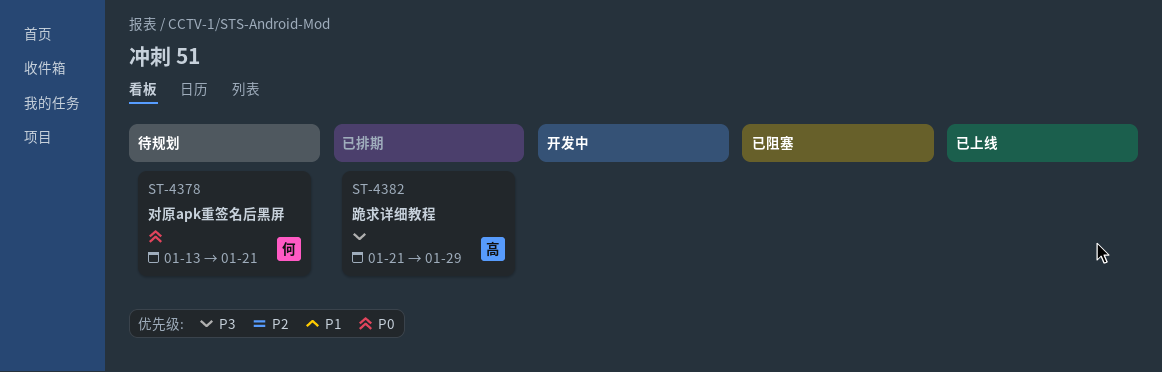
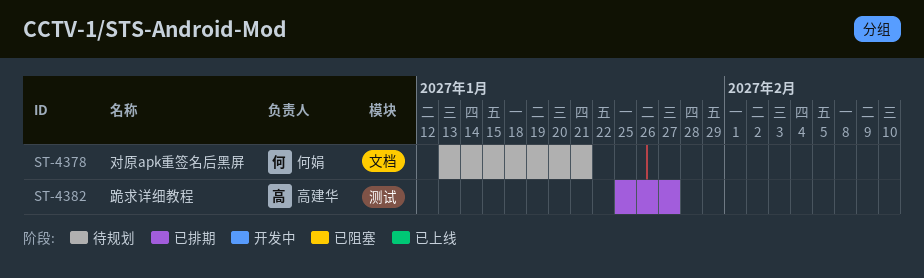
ST-4382, start: Jan 21 -> Jan 25
ST-4382, due: Jan 29 -> Jan 27

